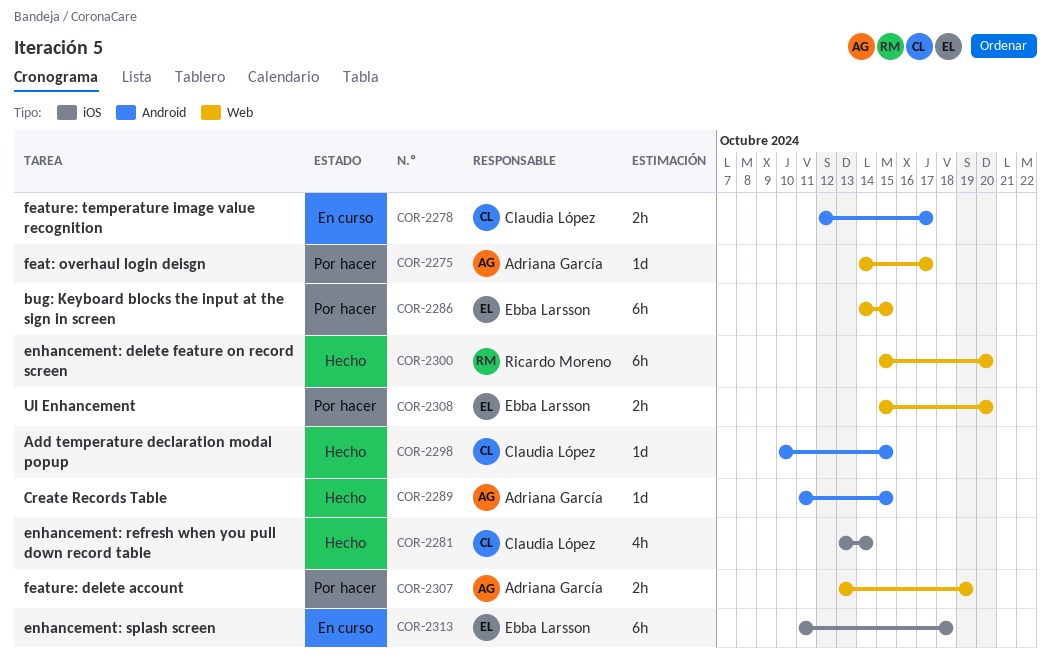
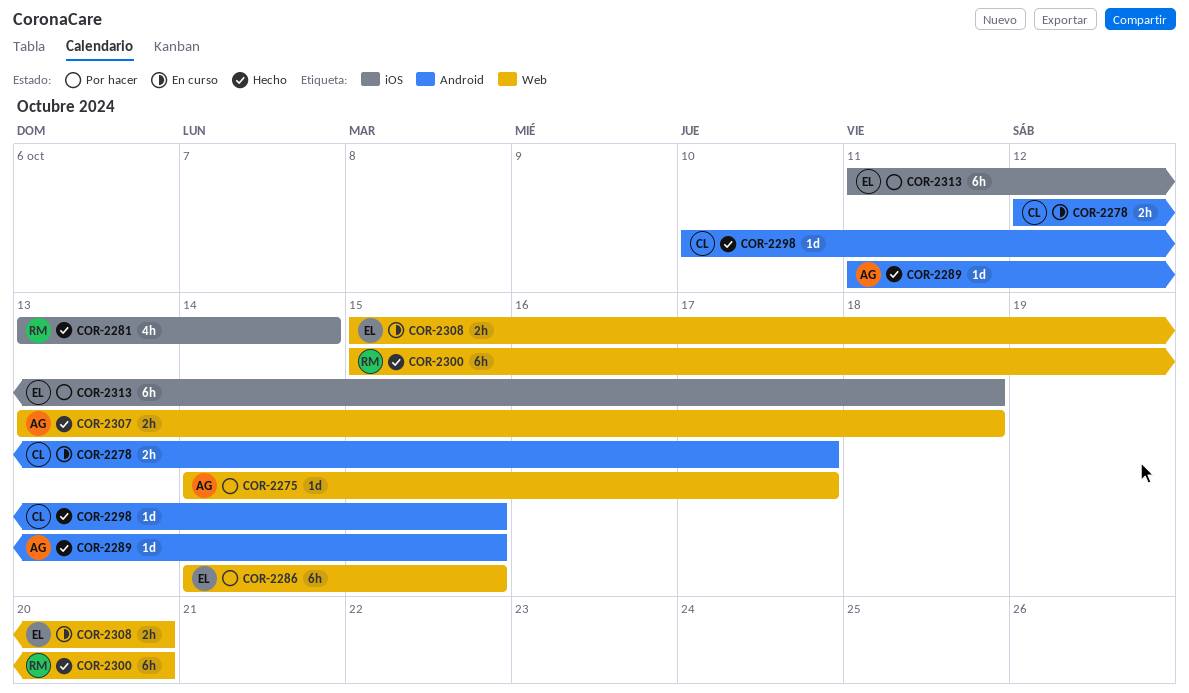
COR-2281, owner: Claudia López -> Ricardo Moreno
COR-2307, status: Por hacer -> Hecho
COR-2307, due: Oct 19 -> Oct 18
COR-2308, status: Por hacer -> En curso
COR-2313, status: En curso -> Por hacer

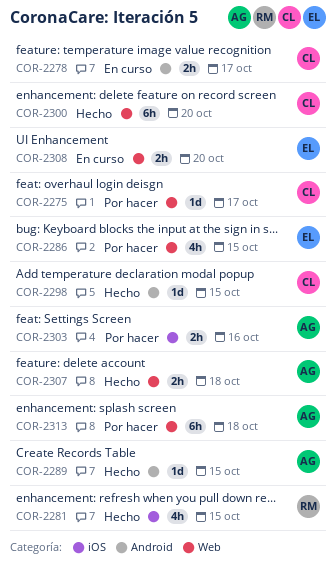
COR-2275, owner: AG -> CL
COR-2281, due: Oct 14 -> Oct 15
COR-2286, estimate: 6h -> 4h
COR-2300, owner: RM -> CL
COR-2303: none -> present
COR-2313, owner: EL -> AG
COR-2313, label: iOS -> Web

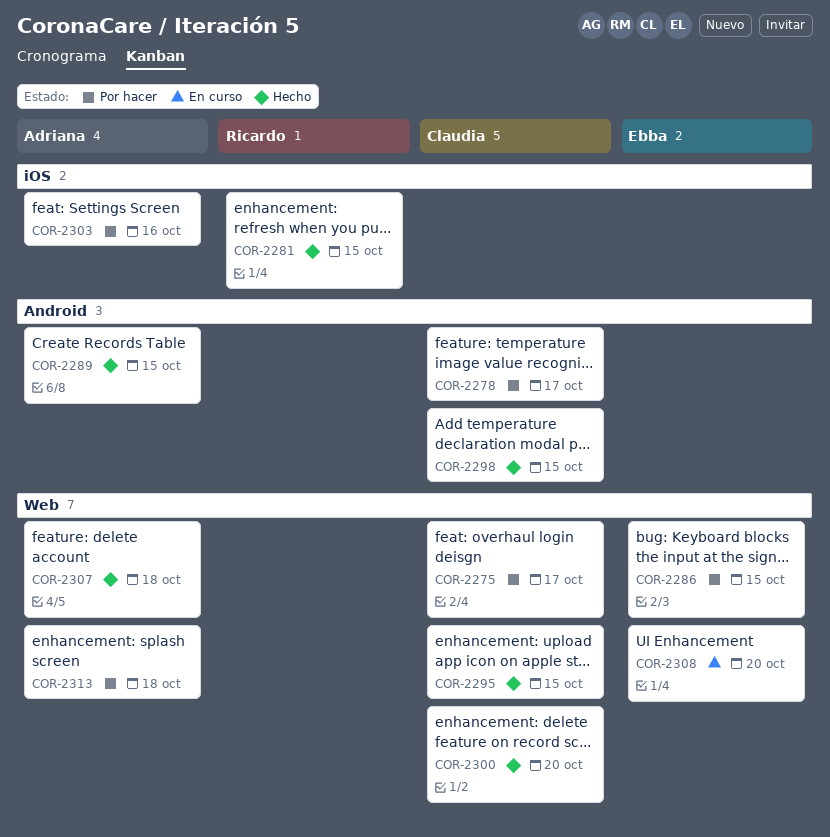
COR-2278, status: En curso -> Por hacer
COR-2295: none -> present

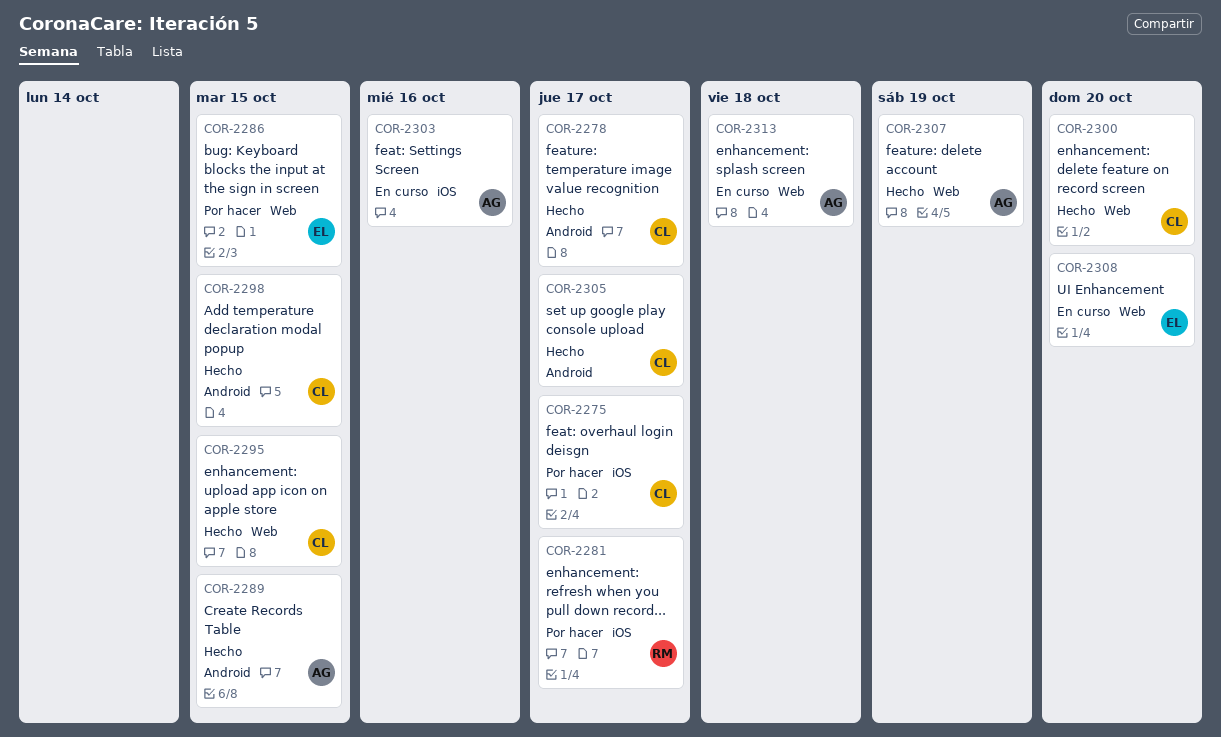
COR-2275, label: Web -> iOS
COR-2278, status: Por hacer -> Hecho
COR-2281, status: Hecho -> Por hacer
COR-2281, due: Oct 15 -> Oct 17
COR-2303, status: Por hacer -> En curso
COR-2305: none -> present
COR-2307, due: Oct 18 -> Oct 19
COR-2313, status: Por hacer -> En curso

